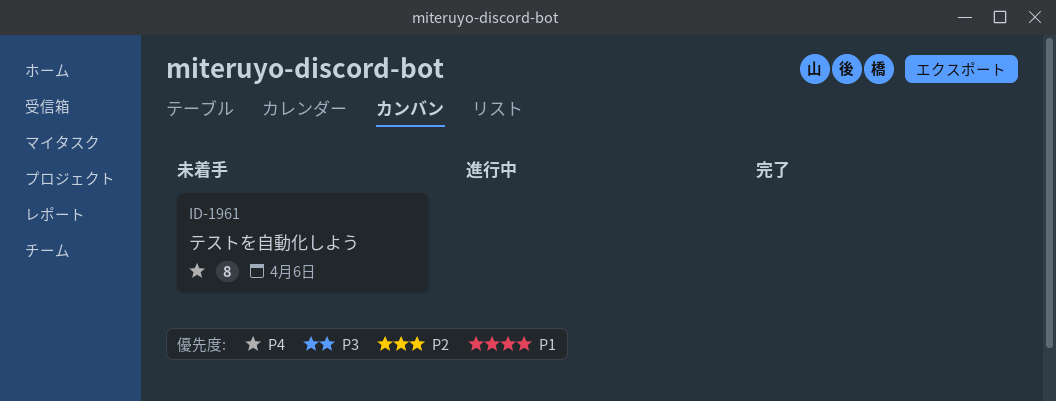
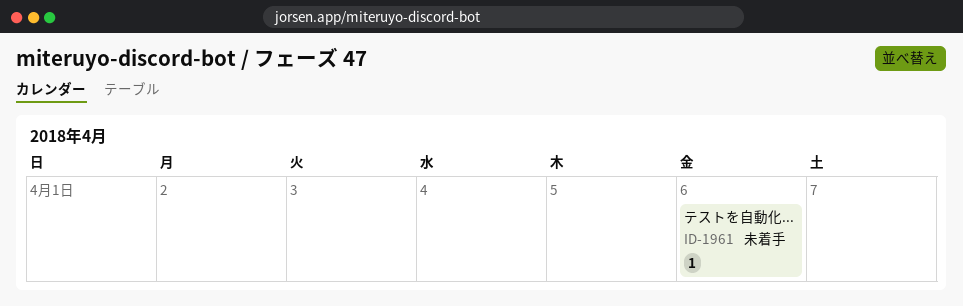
ID-1961, estimate: 8 -> 1

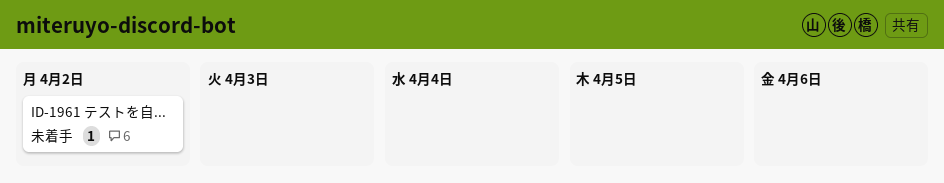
ID-1961, due: Apr 6 -> Apr 2

